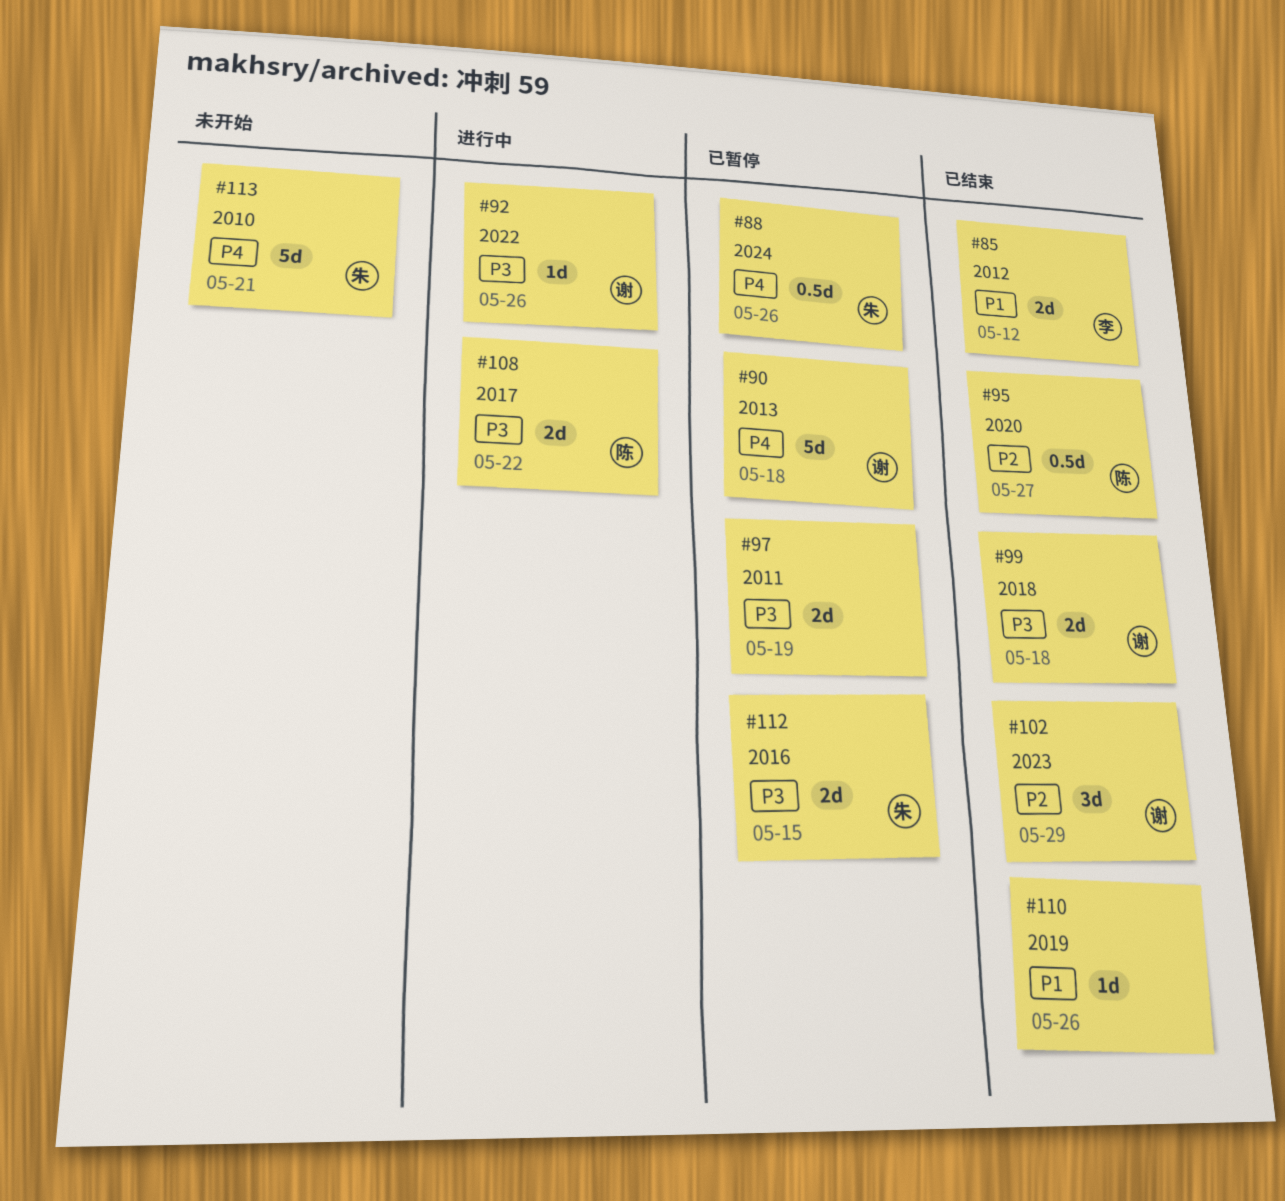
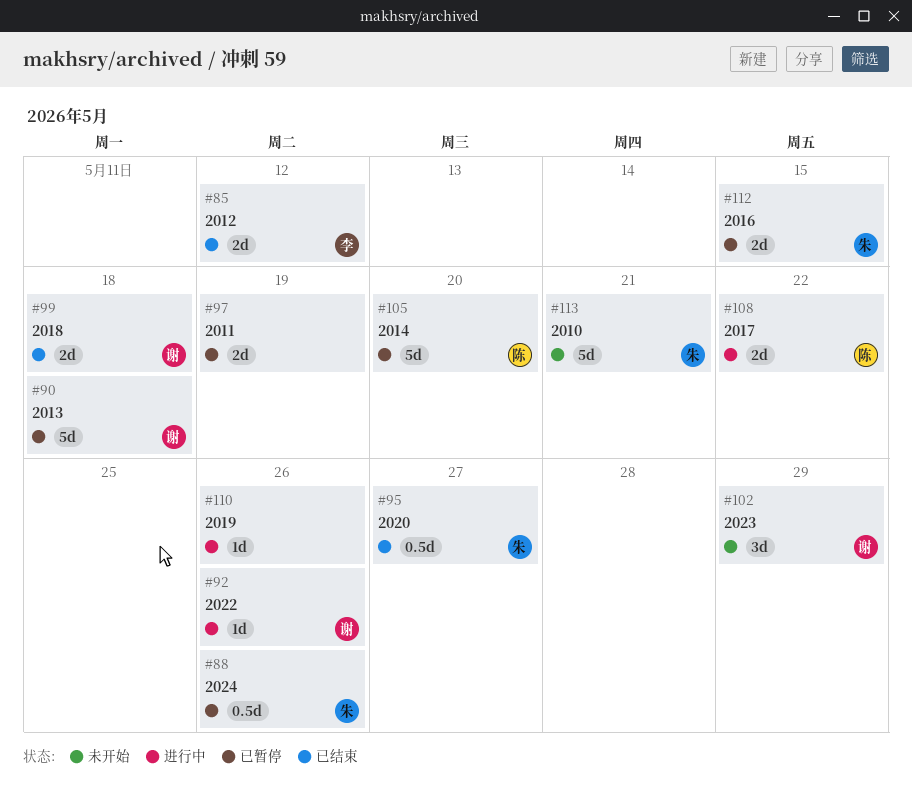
#95, owner: 陈 -> 朱
#102, status: 已结束 -> 未开始
#105: none -> present
#110, status: 已结束 -> 进行中

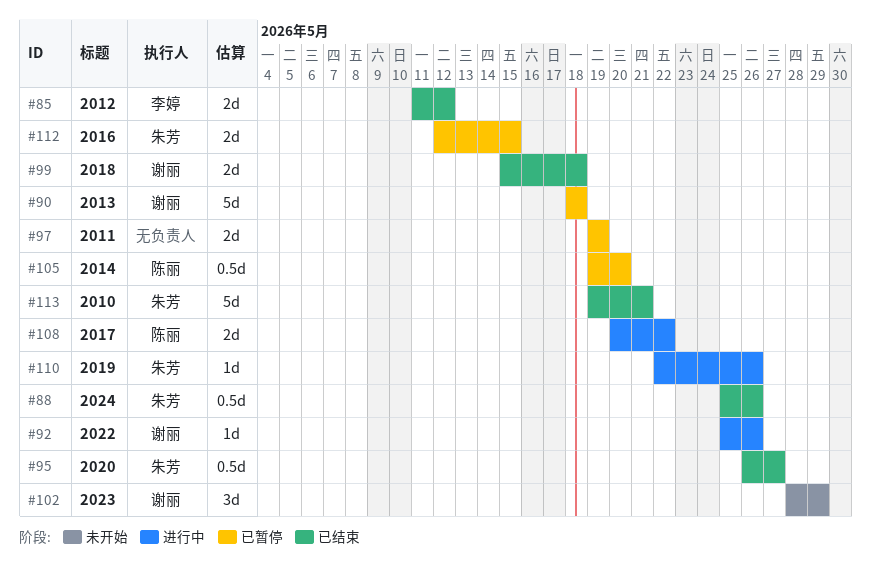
#88, status: 已暂停 -> 已结束
#105, estimate: 5d -> 0.5d
#110, owner: none -> 朱芳
#113, status: 未开始 -> 已结束

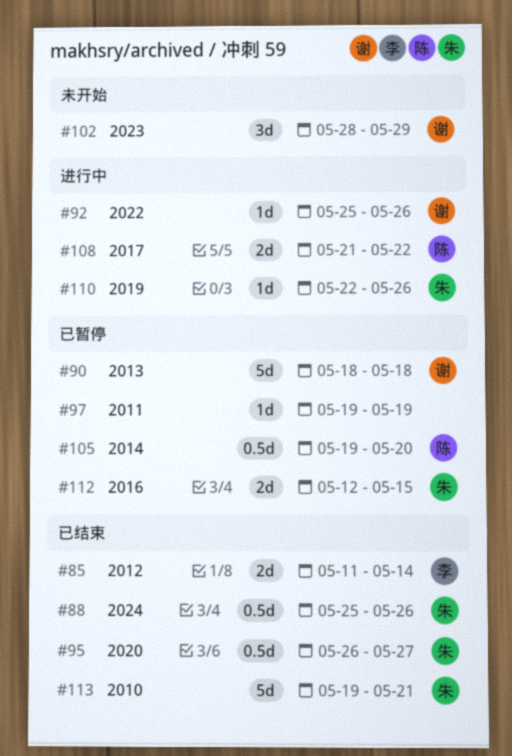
#85, due: May 12 -> May 14
#97, estimate: 2d -> 1d
#99: present -> none
#108, start: May 20 -> May 21

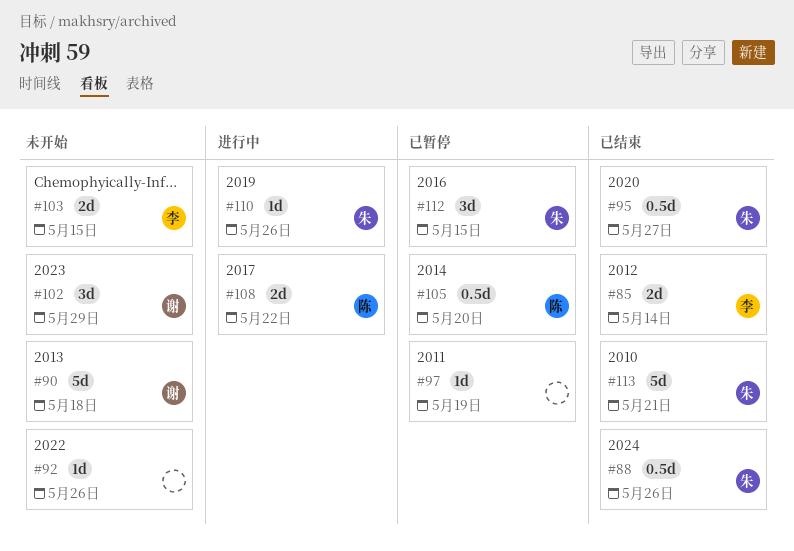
#90, status: 已暂停 -> 未开始
#92, status: 进行中 -> 未开始
#92, owner: 谢 -> none
#103: none -> present
#112, estimate: 2d -> 3d

